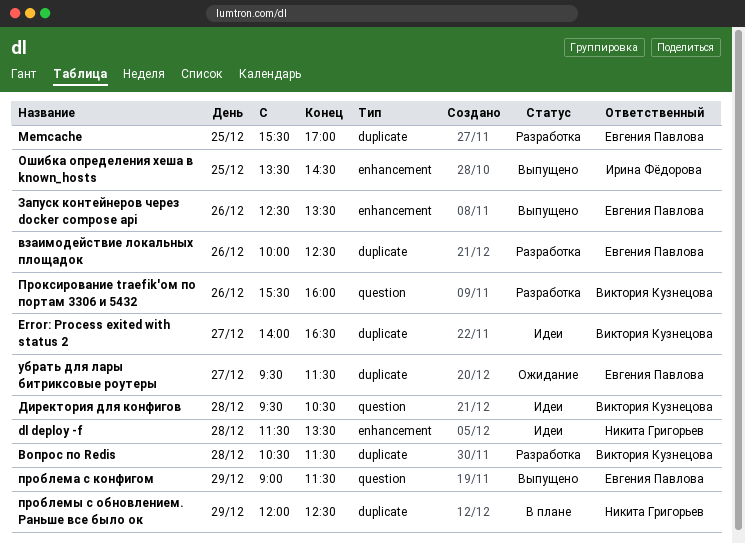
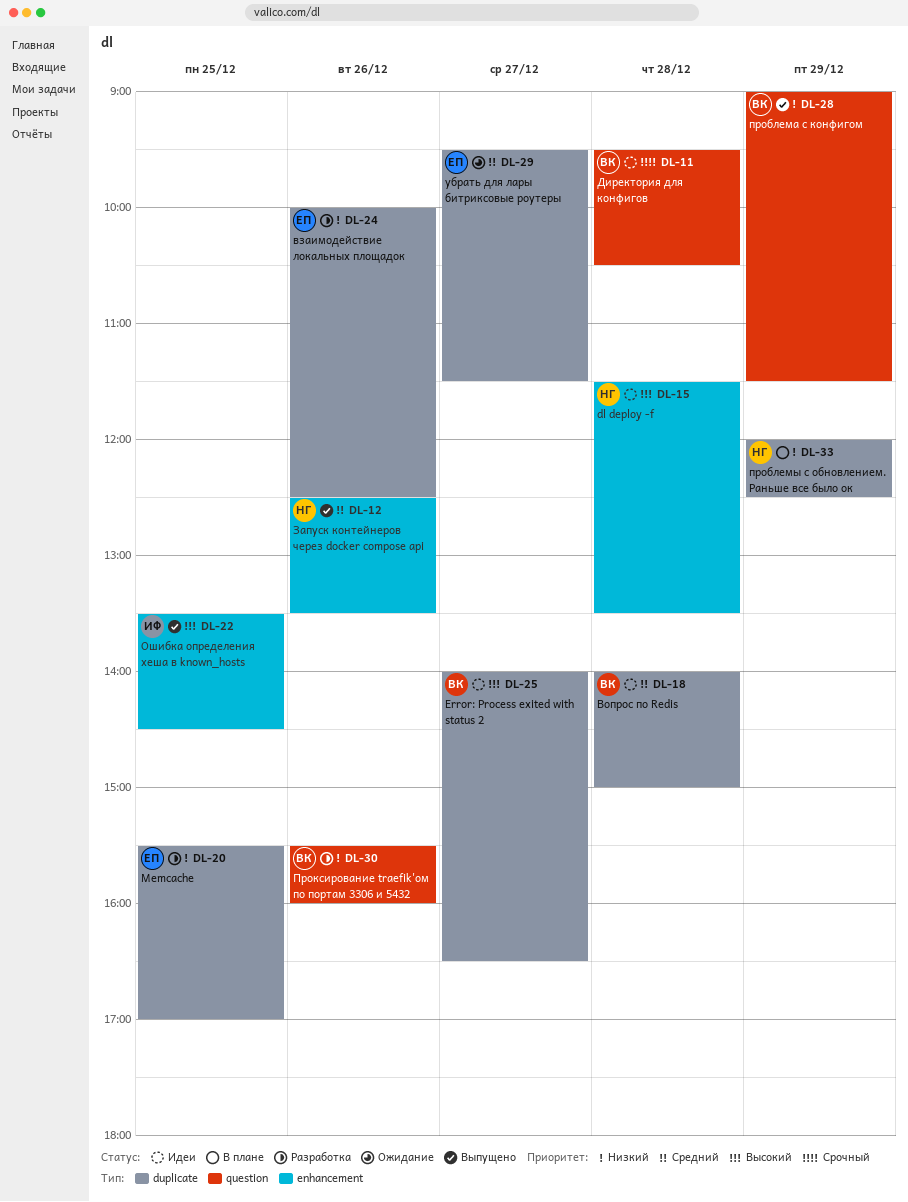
Вопрос по Redis, status: Разработка -> Идеи
Вопрос по Redis, begins: 10:30 -> 14:00
Вопрос по Redis, ends: 11:30 -> 15:00
Запуск контейнеров через docker compose api, owner: Евгения Павлова -> Никита Григорьев
проблема с конфигом, owner: Евгения Павлова -> Виктория Кузнецова

